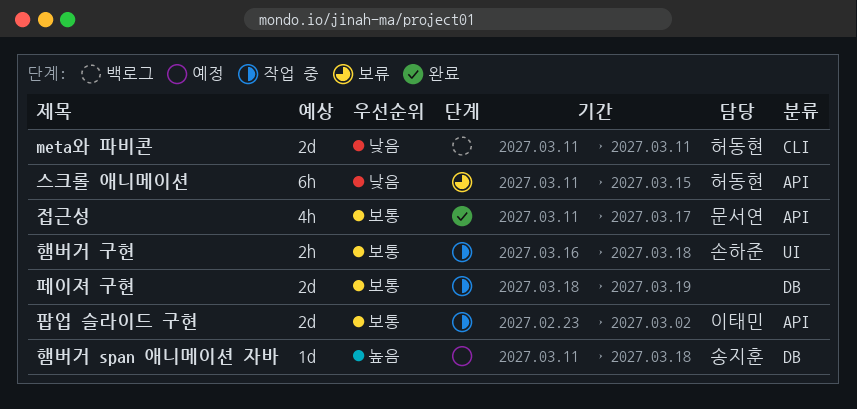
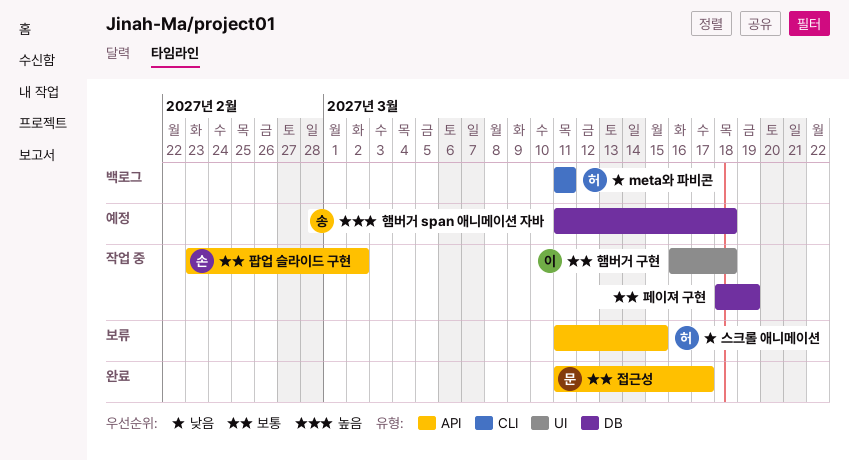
팝업 슬라이드 구현, owner: 이태민 -> 손하준
햄버거 구현, owner: 손하준 -> 이태민

